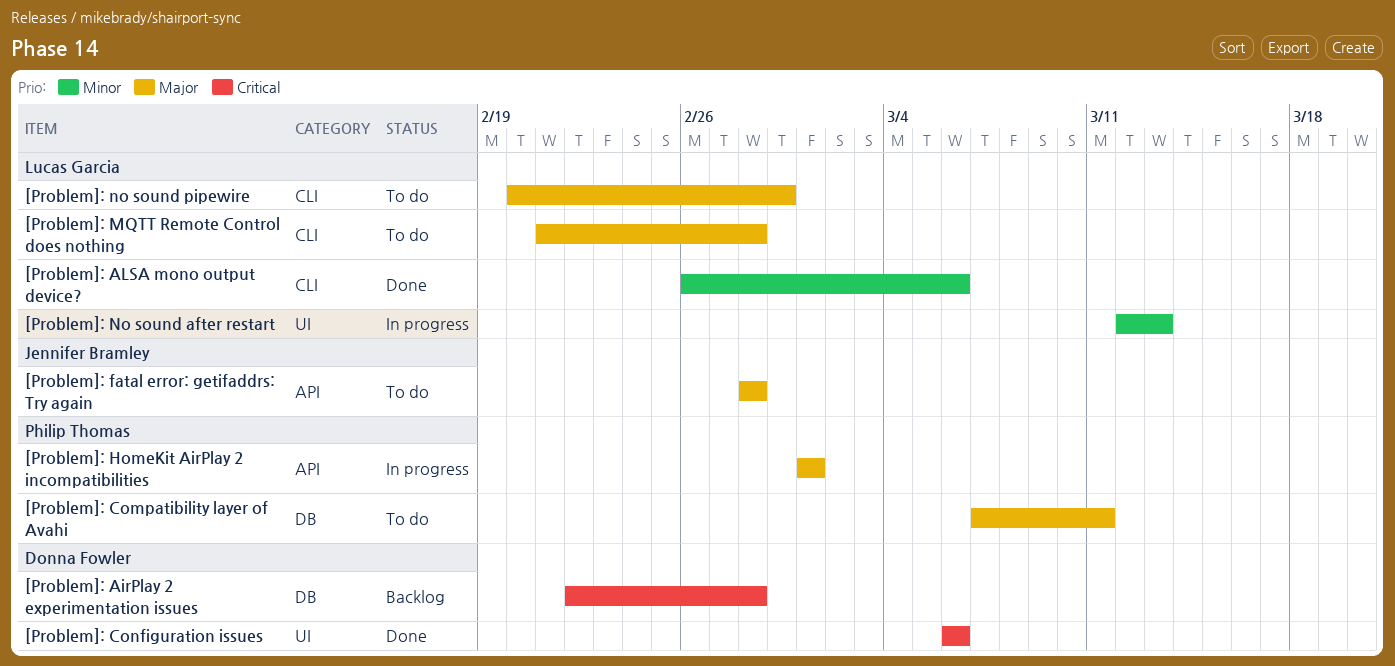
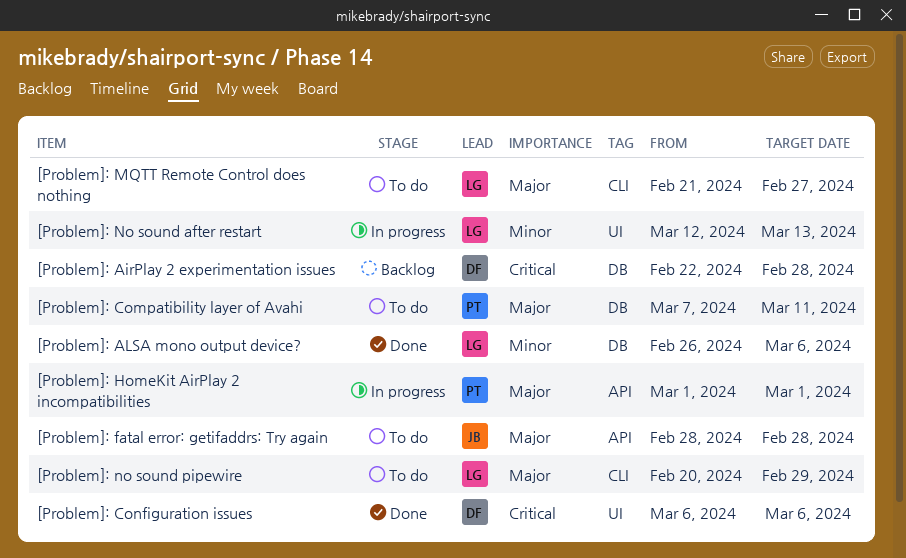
[Problem]: ALSA mono output device?, label: CLI -> DB
[Problem]: MQTT Remote Control does nothing, due: Feb 28 -> Feb 27

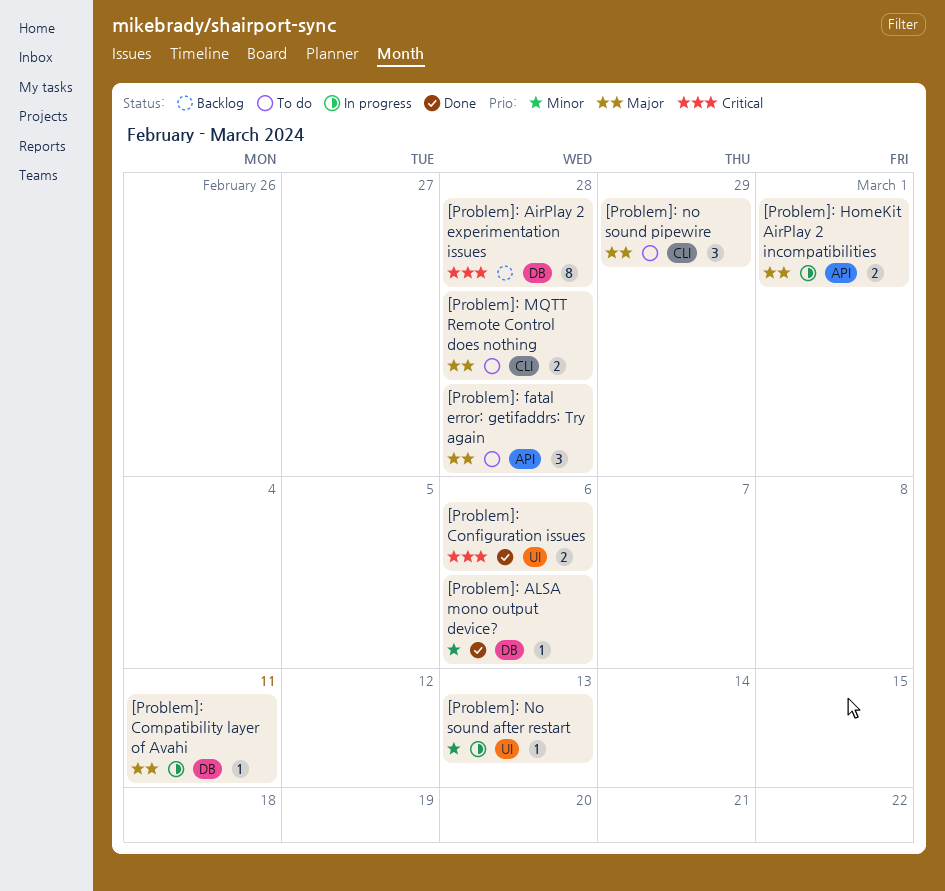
[Problem]: Compatibility layer of Avahi, status: To do -> In progress
[Problem]: MQTT Remote Control does nothing, due: Feb 27 -> Feb 28

